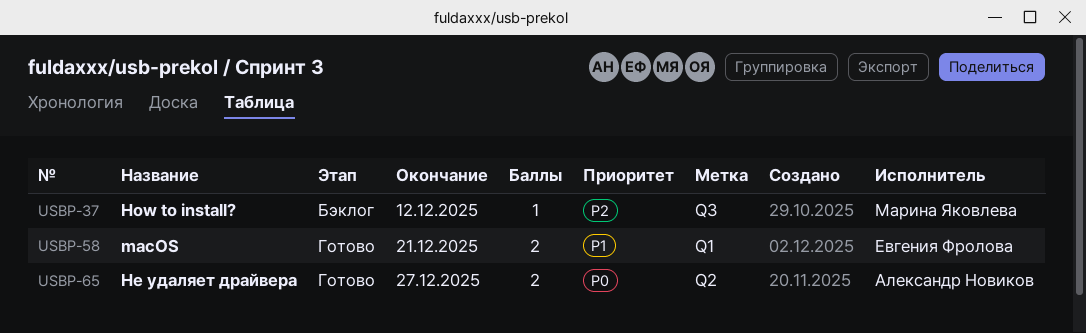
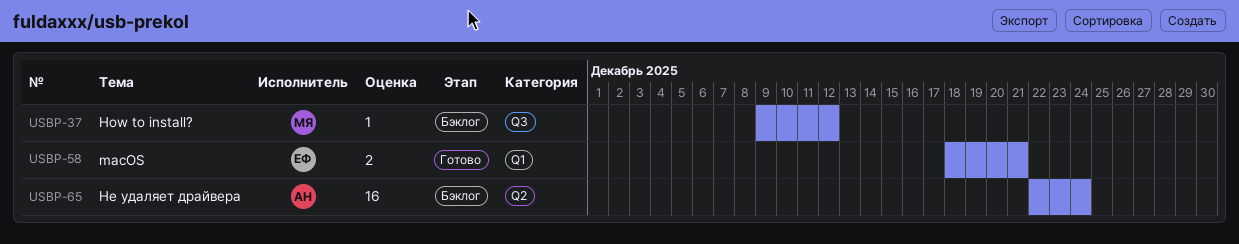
USBP-65, status: Готово -> Бэклог
USBP-65, estimate: 2 -> 16
USBP-65, due: Dec 27 -> Dec 24

